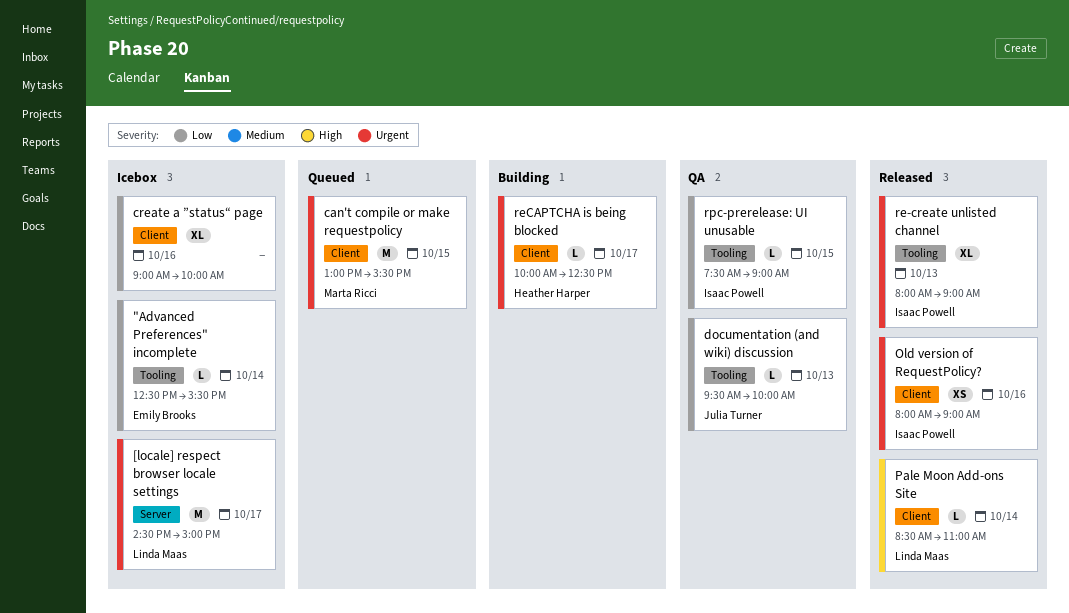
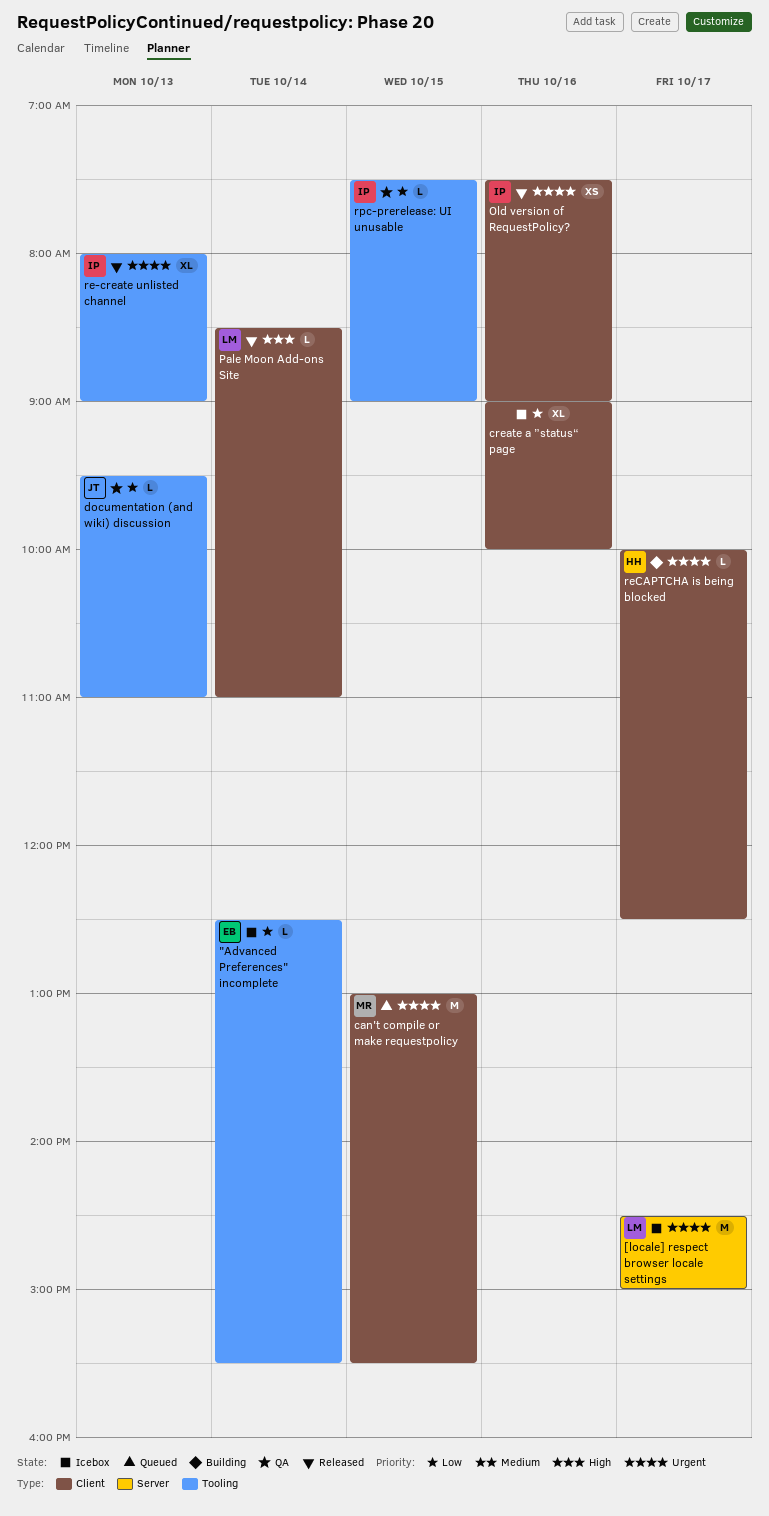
documentation (and wiki) discussion, ends: 10:00 -> 11:00
Old version of RequestPolicy?, begins: 08:00 -> 07:30

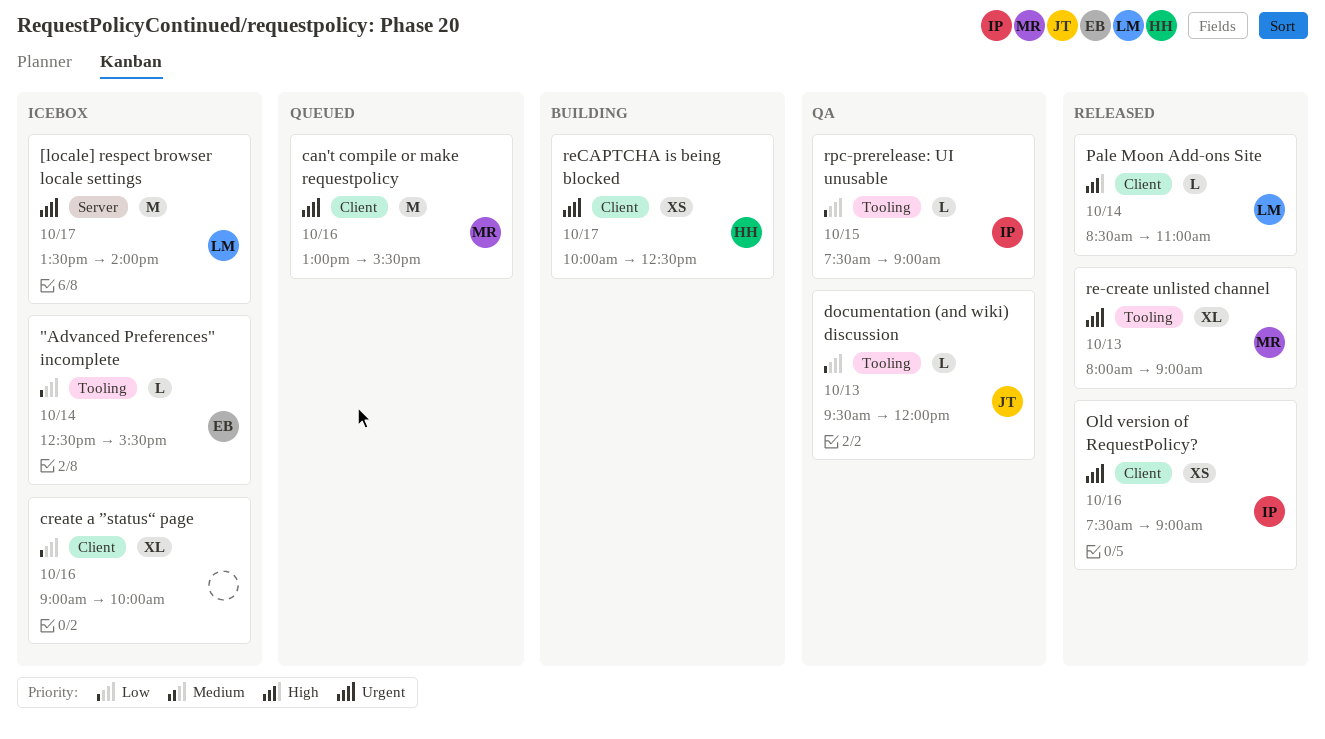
[locale] respect browser locale settings, begins: 14:30 -> 13:30
[locale] respect browser locale settings, ends: 15:00 -> 14:00
can't compile or make requestpolicy, day: Oct 15 -> Oct 16
documentation (and wiki) discussion, ends: 11:00 -> 12:00
re-create unlisted channel, owner: IP -> MR
reCAPTCHA is being blocked, estimate: L -> XS

